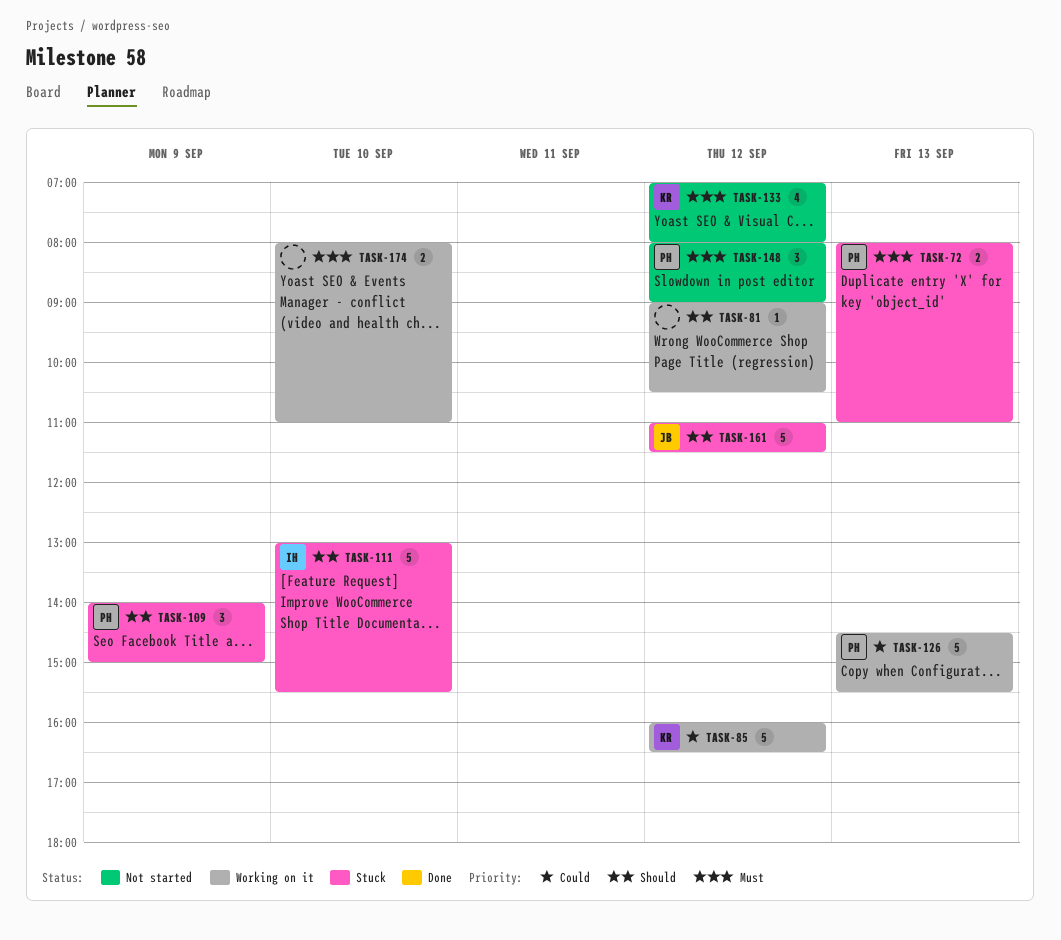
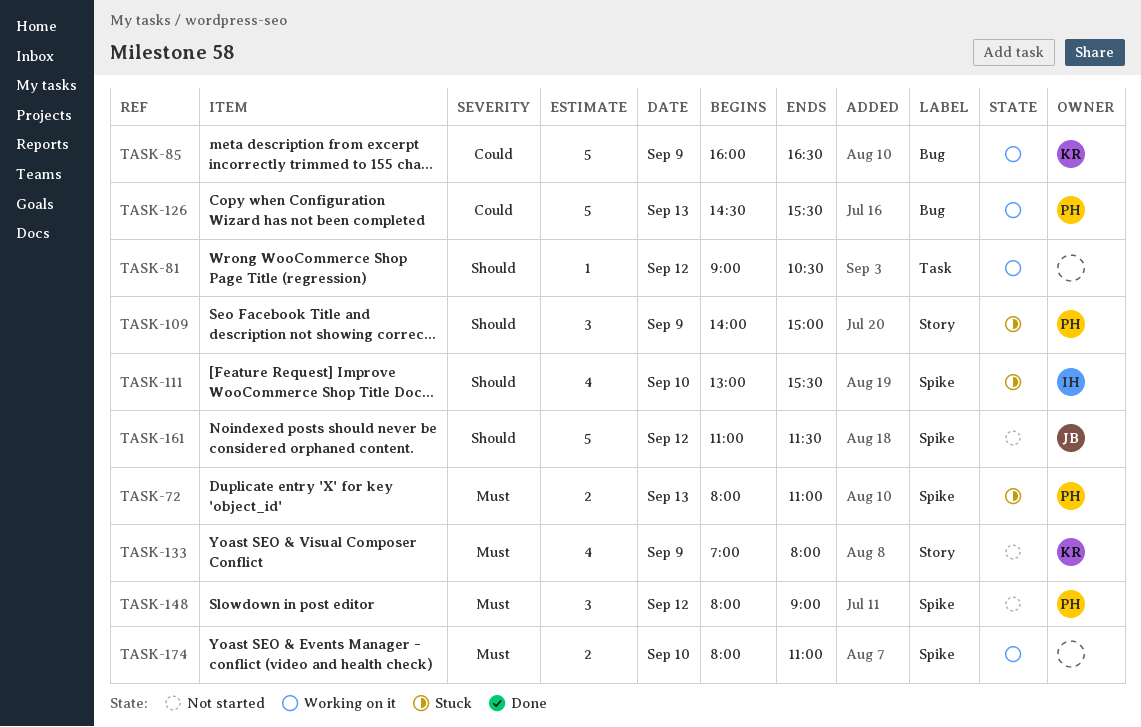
TASK-85, day: Sep 12 -> Sep 9
TASK-111, estimate: 5 -> 4
TASK-133, day: Sep 12 -> Sep 9
TASK-161, status: Stuck -> Not started

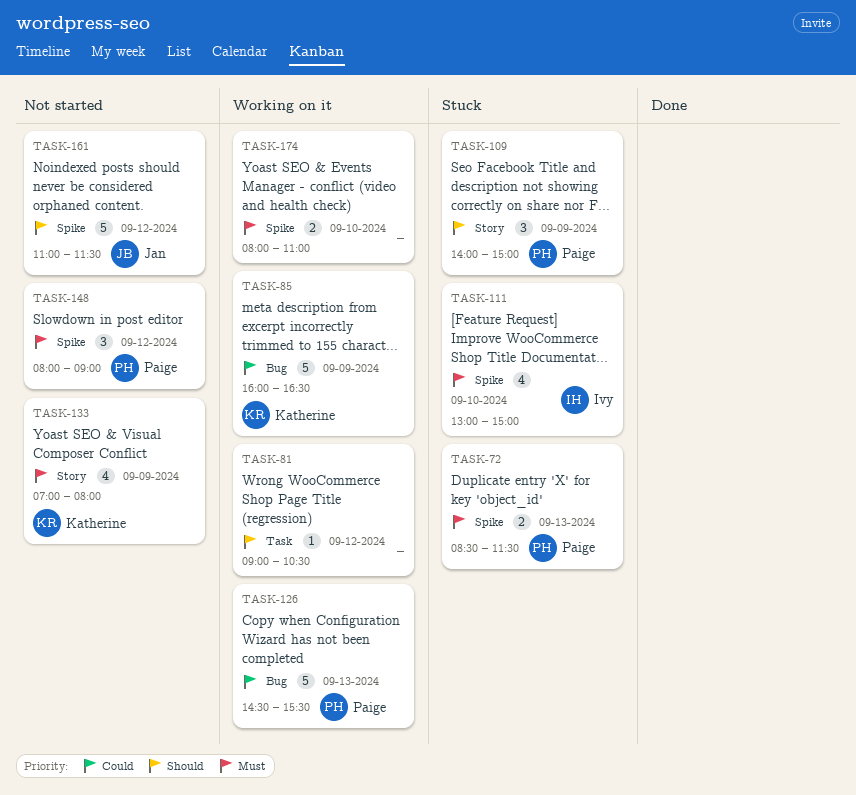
TASK-72, begins: 08:00 -> 08:30
TASK-72, ends: 11:00 -> 11:30
TASK-111, priority: Should -> Must
TASK-111, ends: 15:30 -> 15:00

